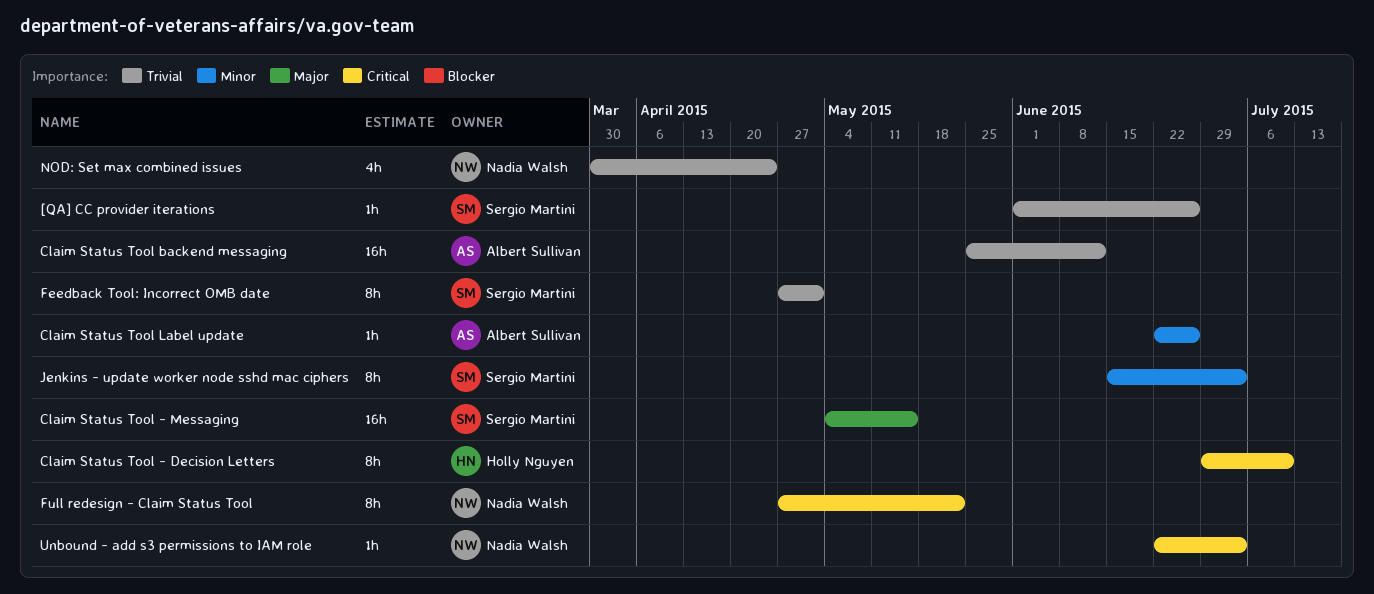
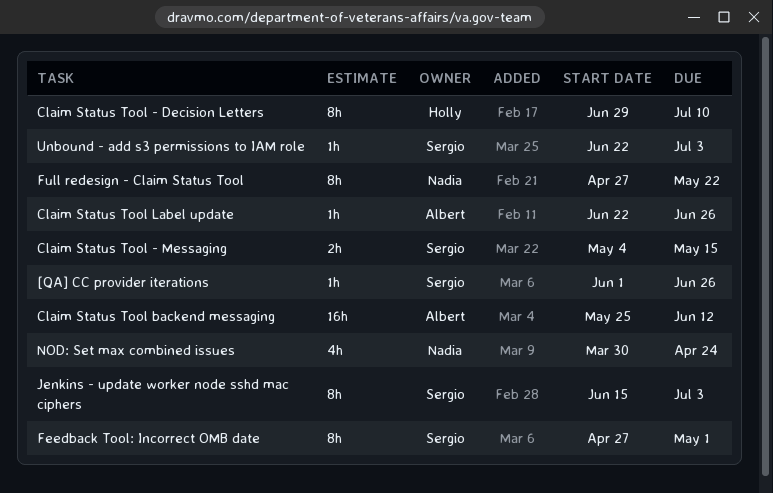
Claim Status Tool - Messaging, estimate: 16h -> 2h
Unbound - add s3 permissions to IAM role, owner: Nadia Walsh -> Sergio Martini

